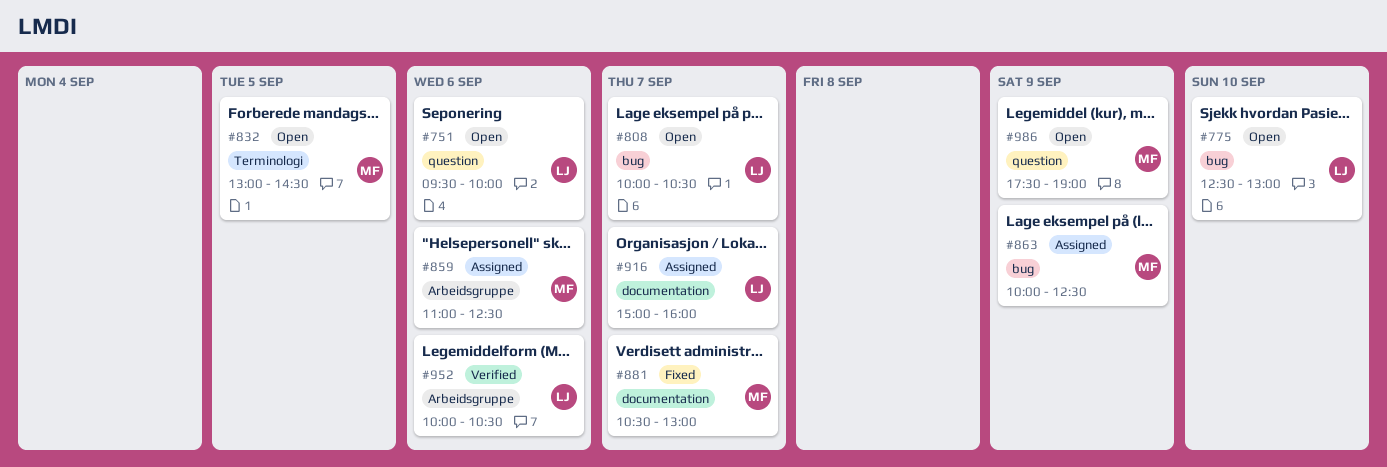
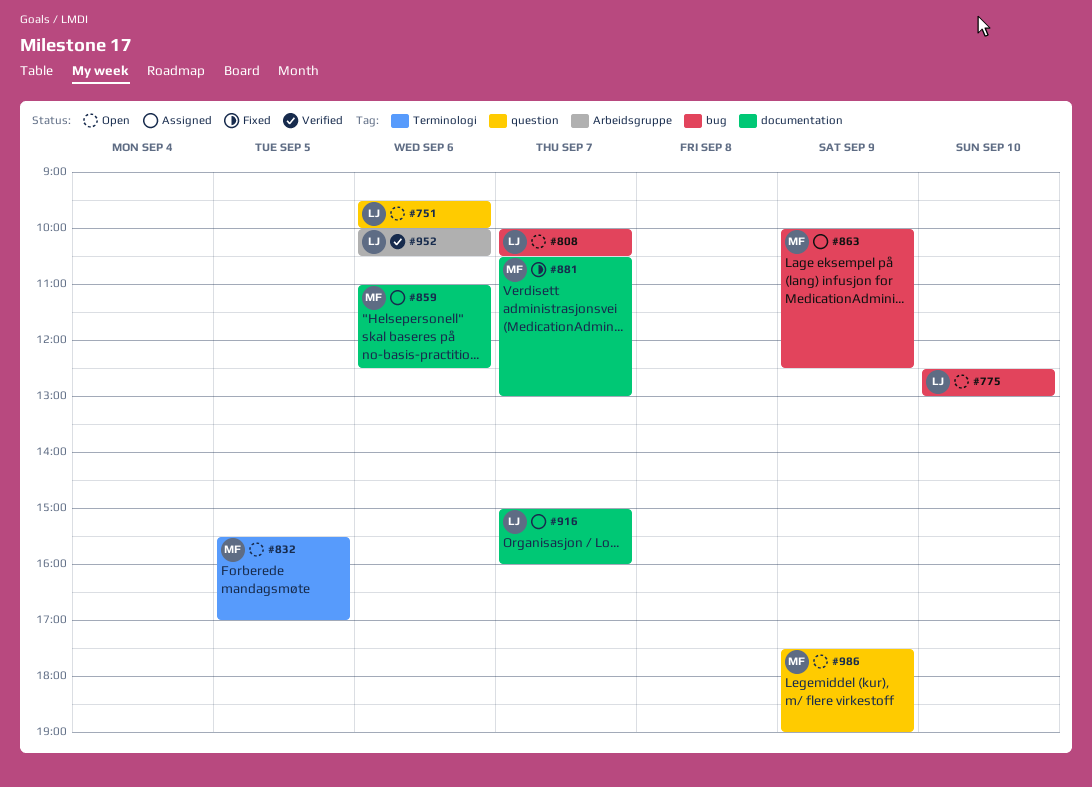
#832, begins: 13:00 -> 15:30
#832, ends: 14:30 -> 17:00
#859, label: Arbeidsgruppe -> documentation

